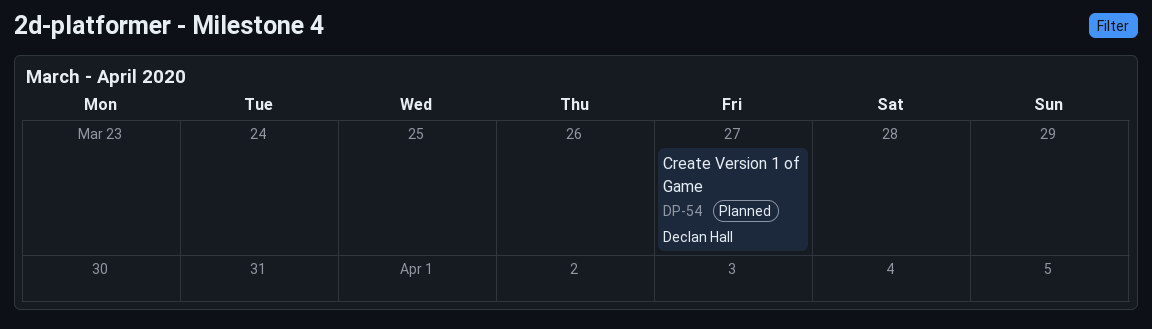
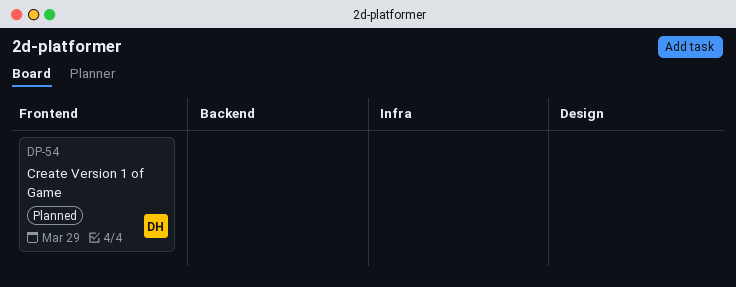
DP-54, due: Mar 27 -> Mar 29

